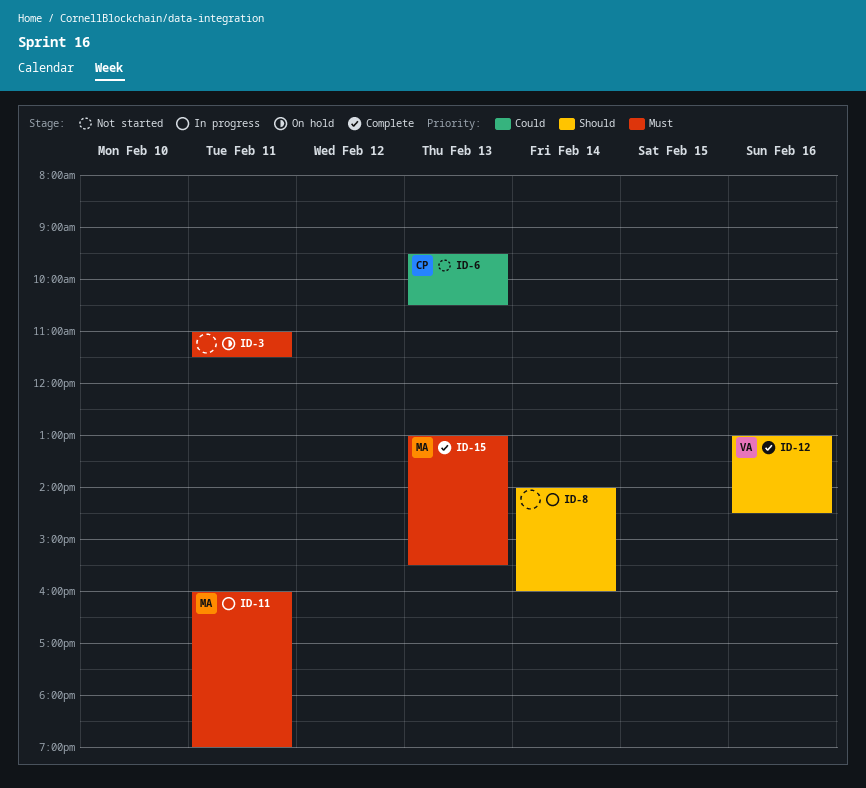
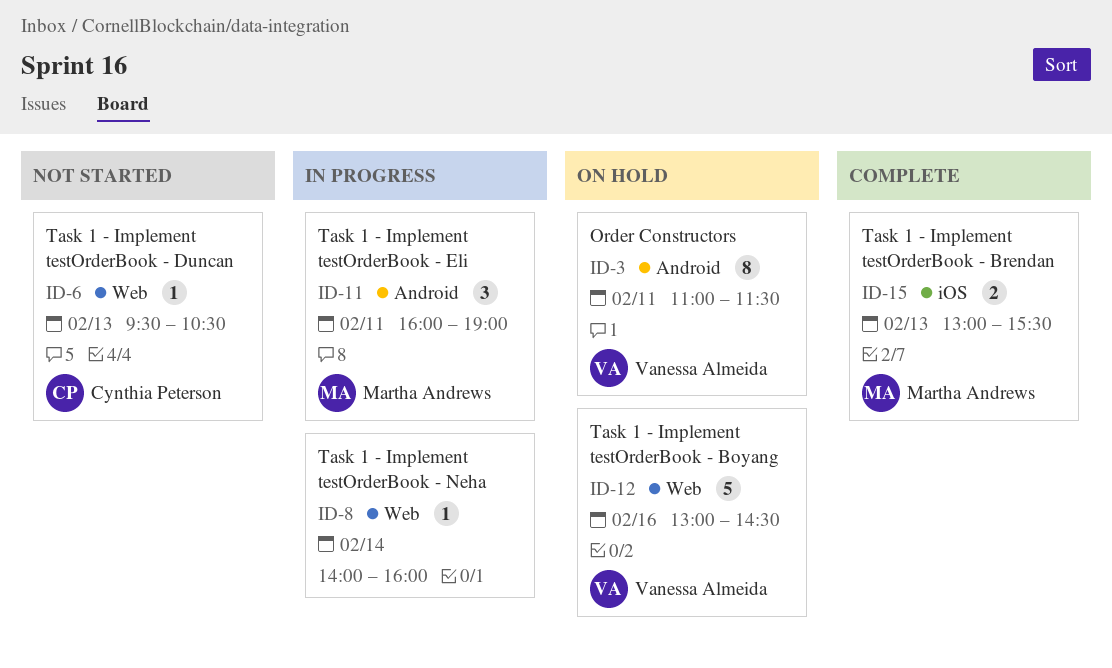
ID-3, owner: none -> Vanessa Almeida
ID-12, status: Complete -> On hold

